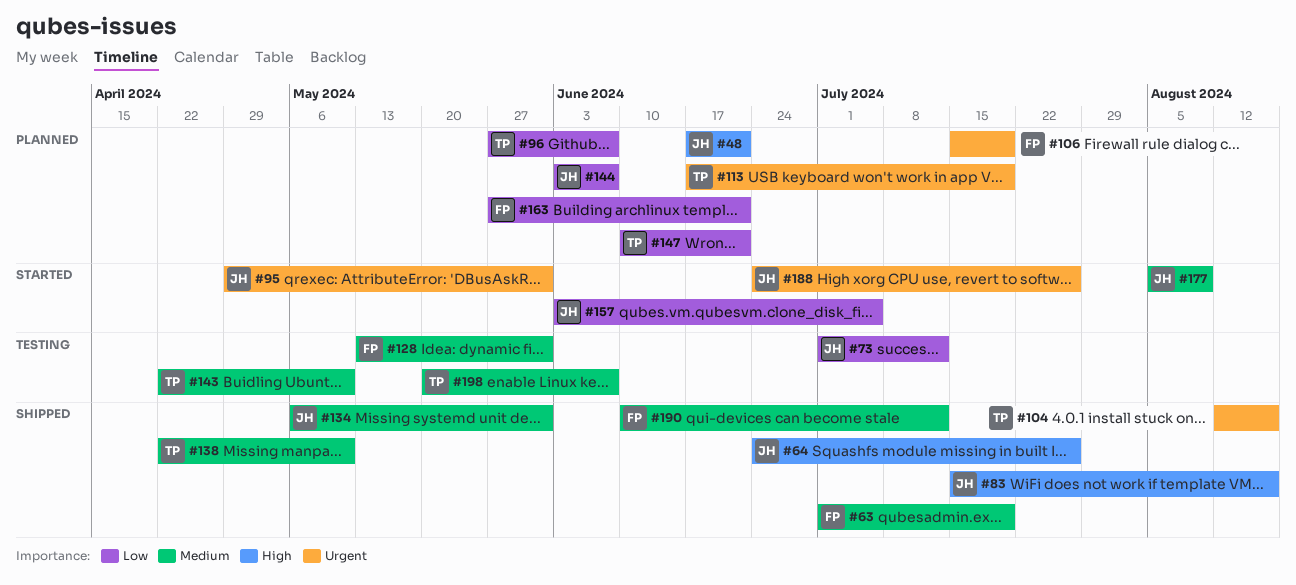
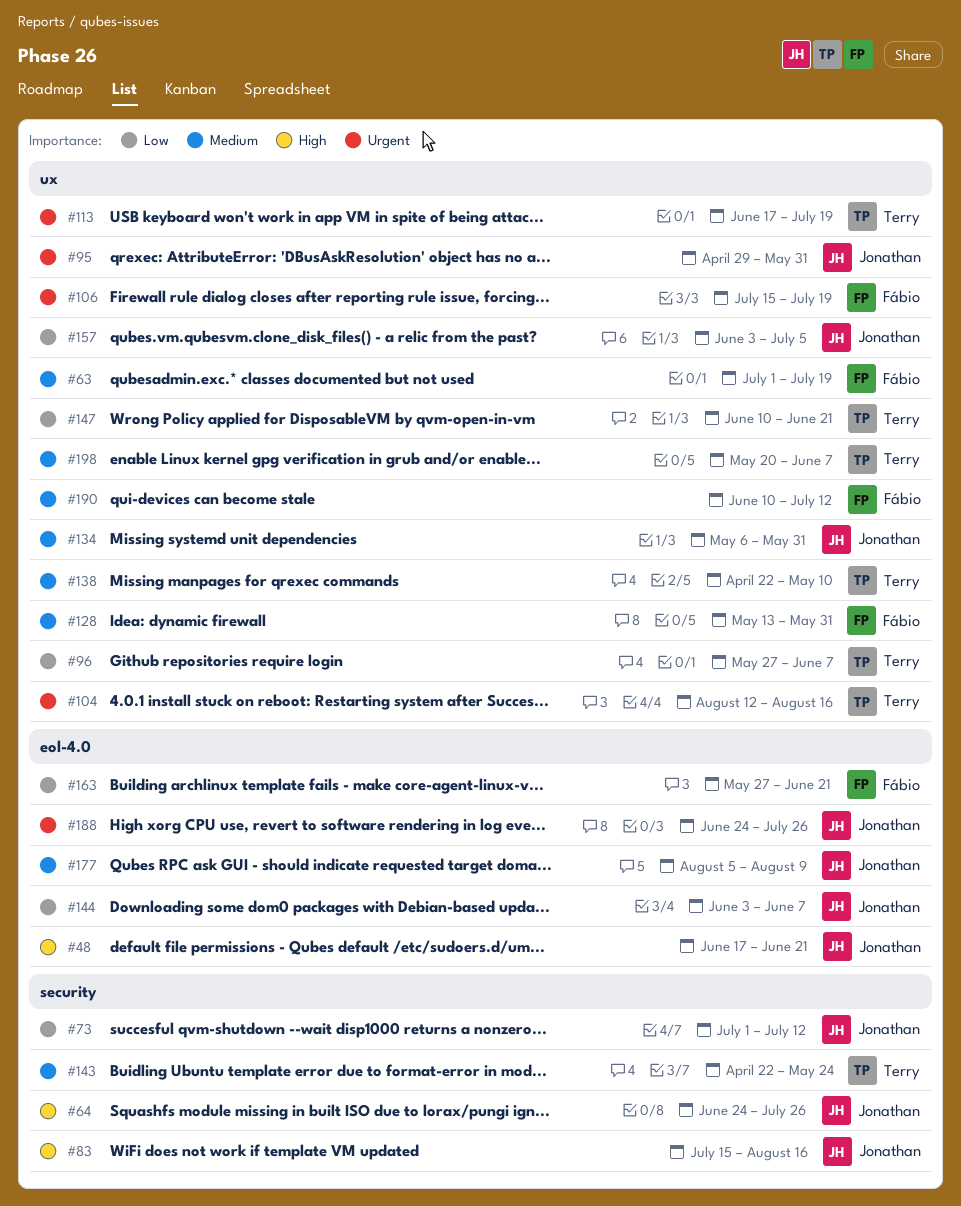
#143, due: May 10 -> May 24

